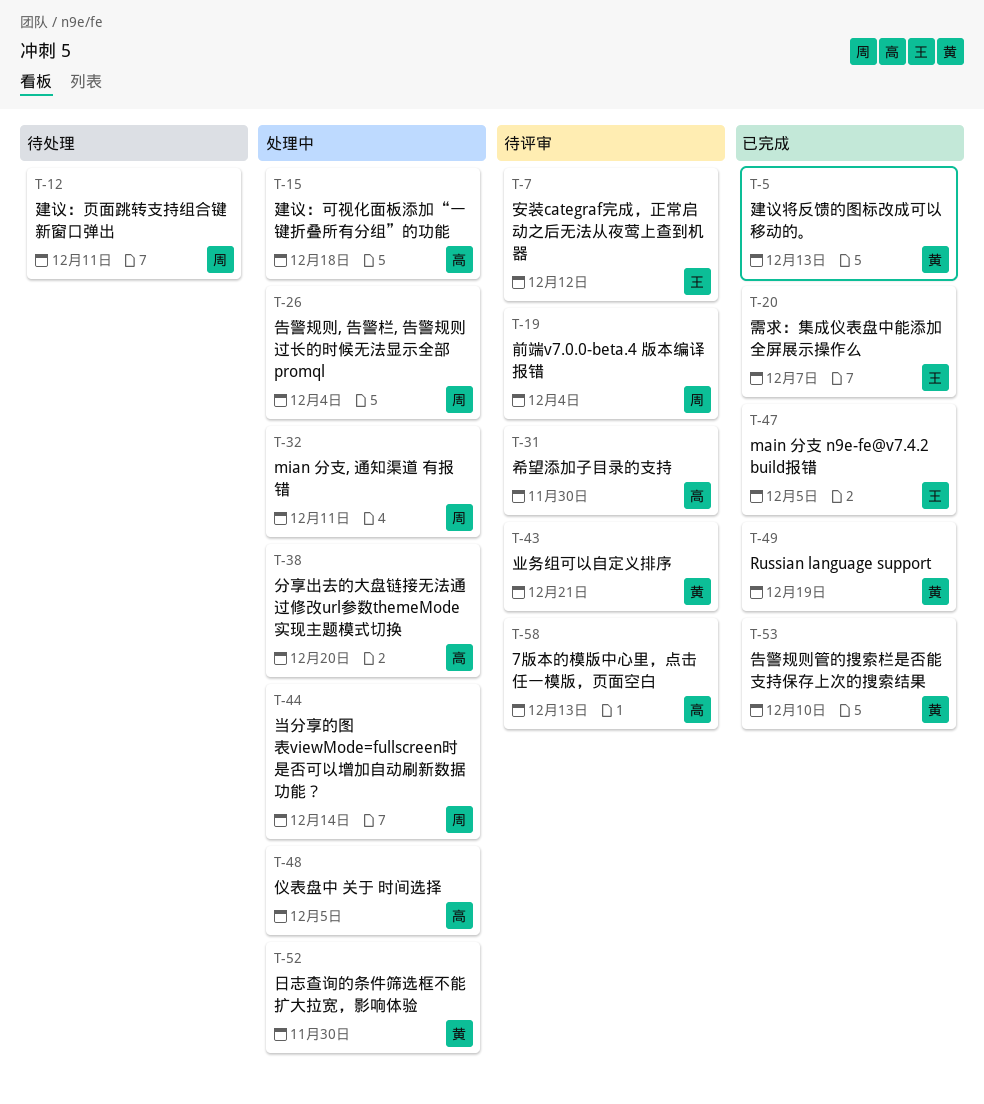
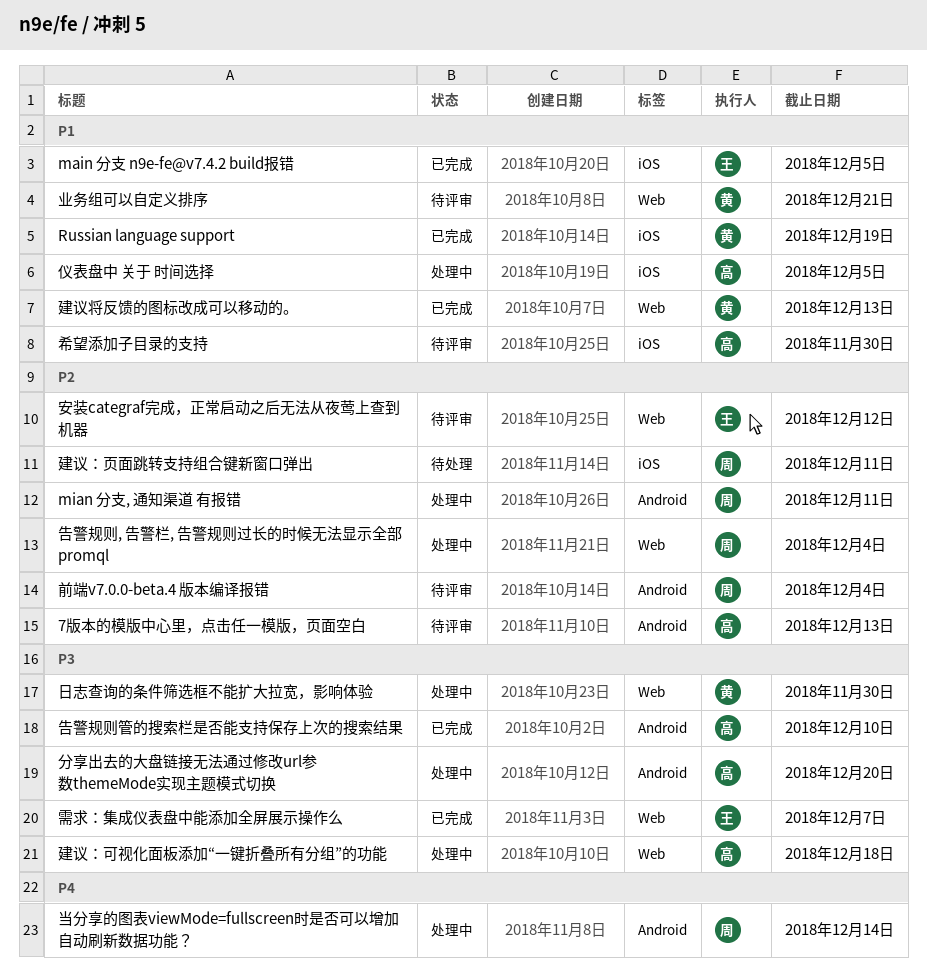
告警规则管的搜索栏是否能支持保存上次的搜索结果, owner: 黄 -> 高

